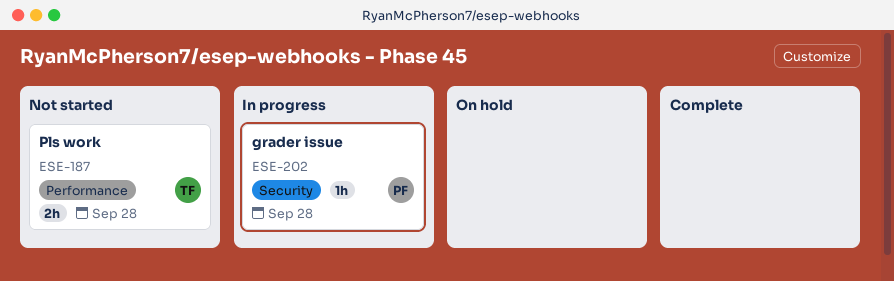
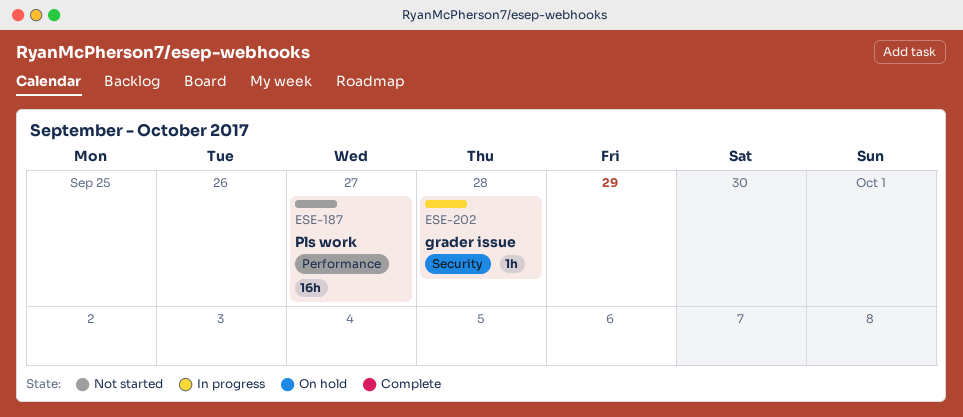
ESE-187, estimate: 2h -> 16h
ESE-187, due: Sep 28 -> Sep 27

